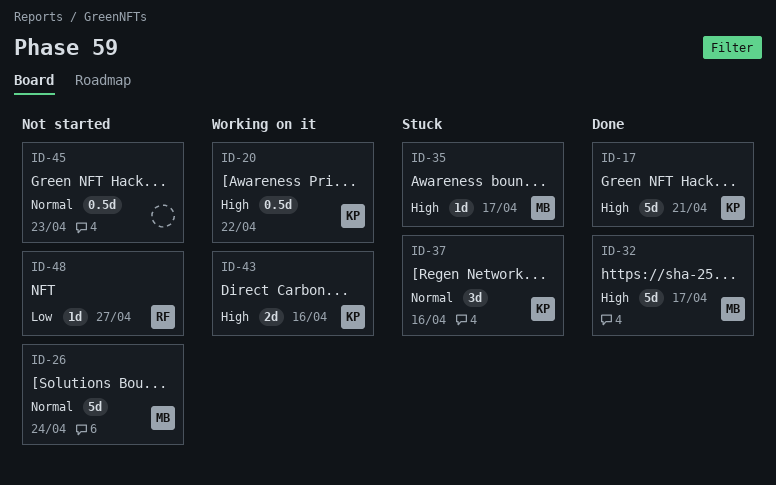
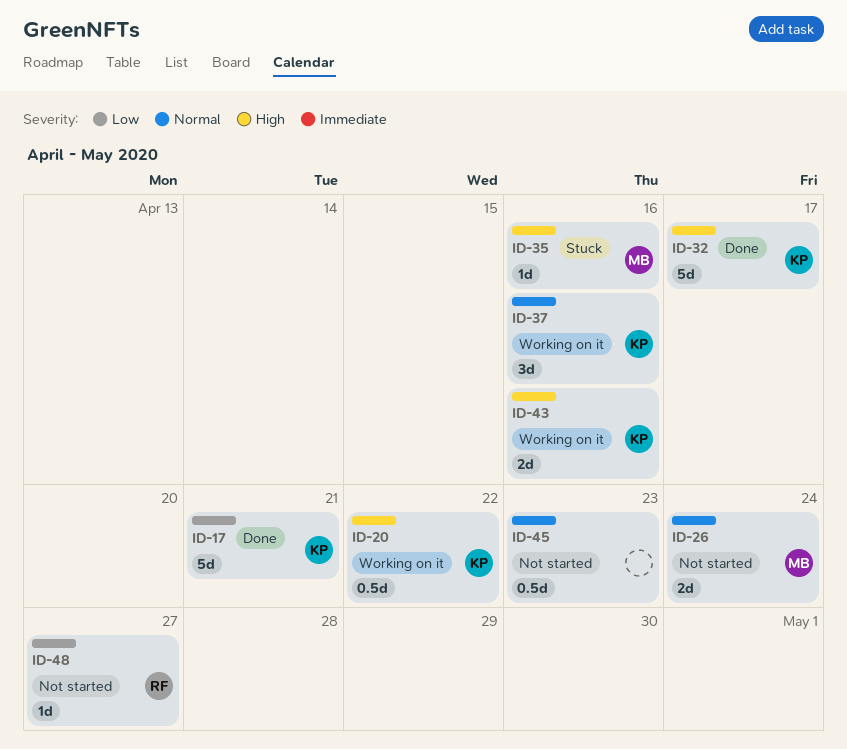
ID-17, priority: High -> Low
ID-26, estimate: 5d -> 2d
ID-32, owner: MB -> KP
ID-35, due: Apr 17 -> Apr 16
ID-37, status: Stuck -> Working on it

